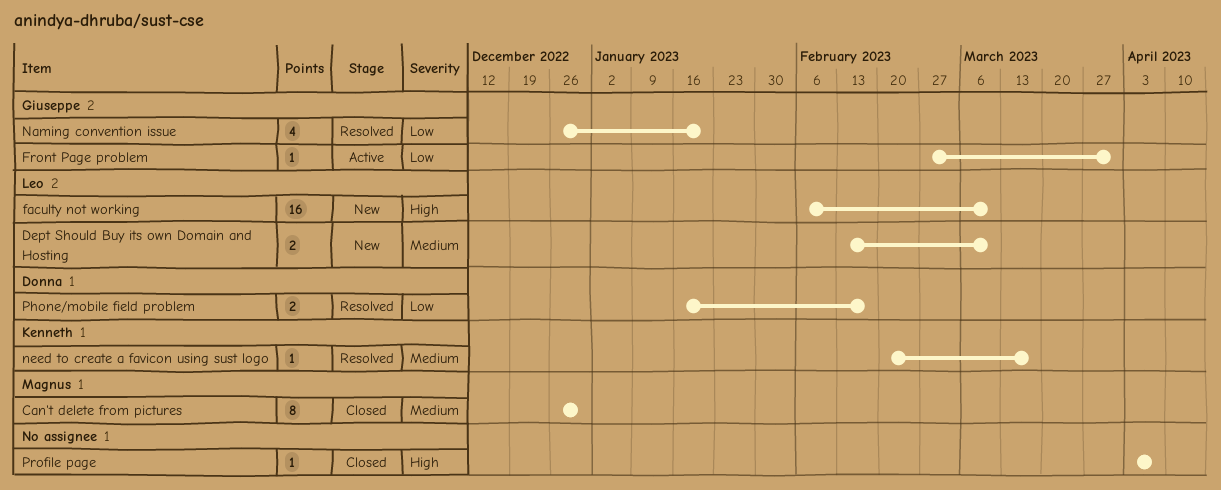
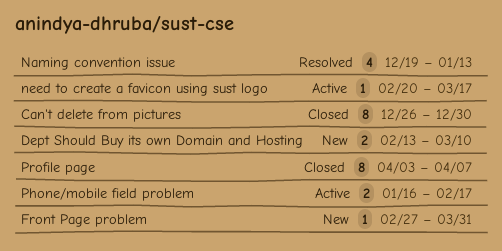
faculty not working: present -> none
Front Page problem, status: Active -> New
Naming convention issue, start: Dec 26 -> Dec 19
Naming convention issue, due: Jan 20 -> Jan 13
need to create a favicon using sust logo, status: Resolved -> Active
Phone/mobile field problem, status: Resolved -> Active
Profile page, estimate: 1 -> 8

